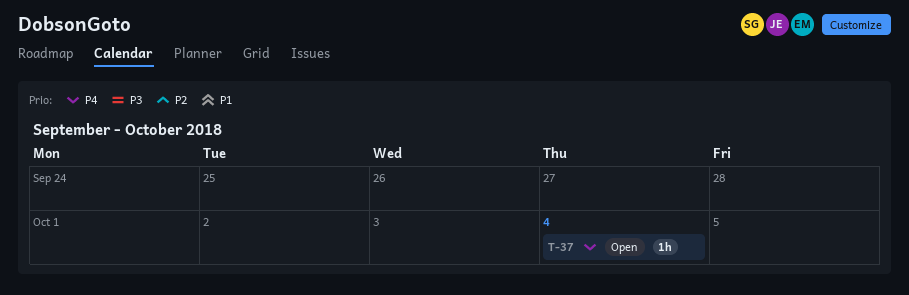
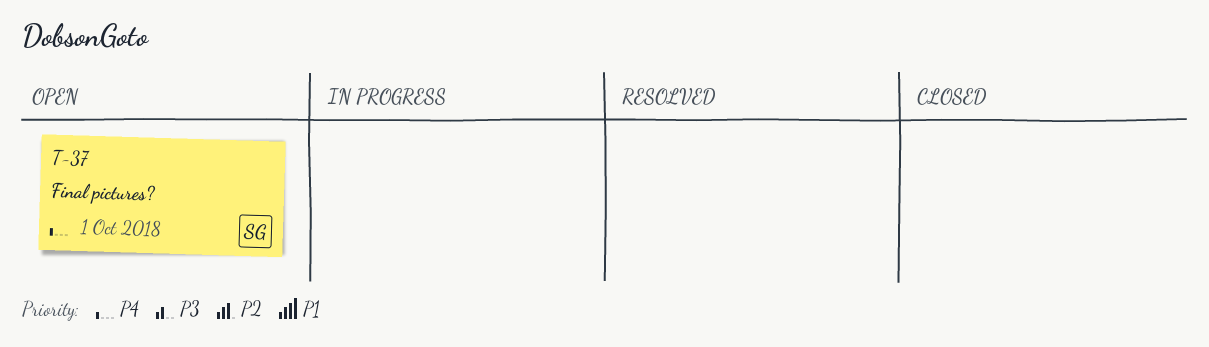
T-37, due: Oct 4 -> Oct 1

